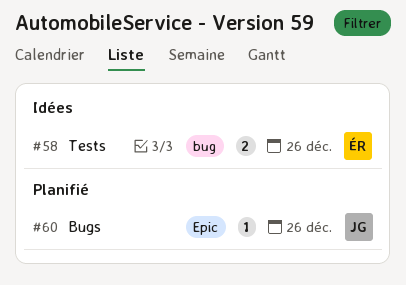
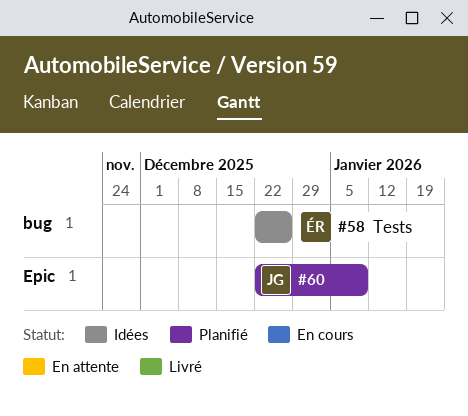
#60, due: Dec 26 -> Jan 9

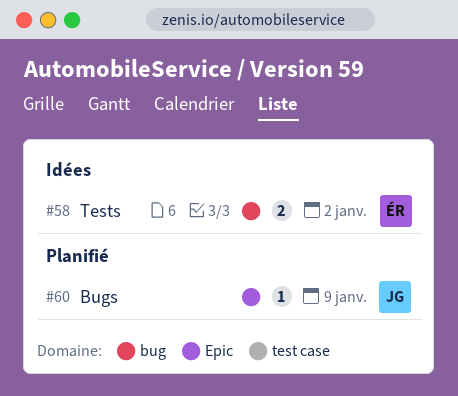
#58, due: Dec 26 -> Jan 2

